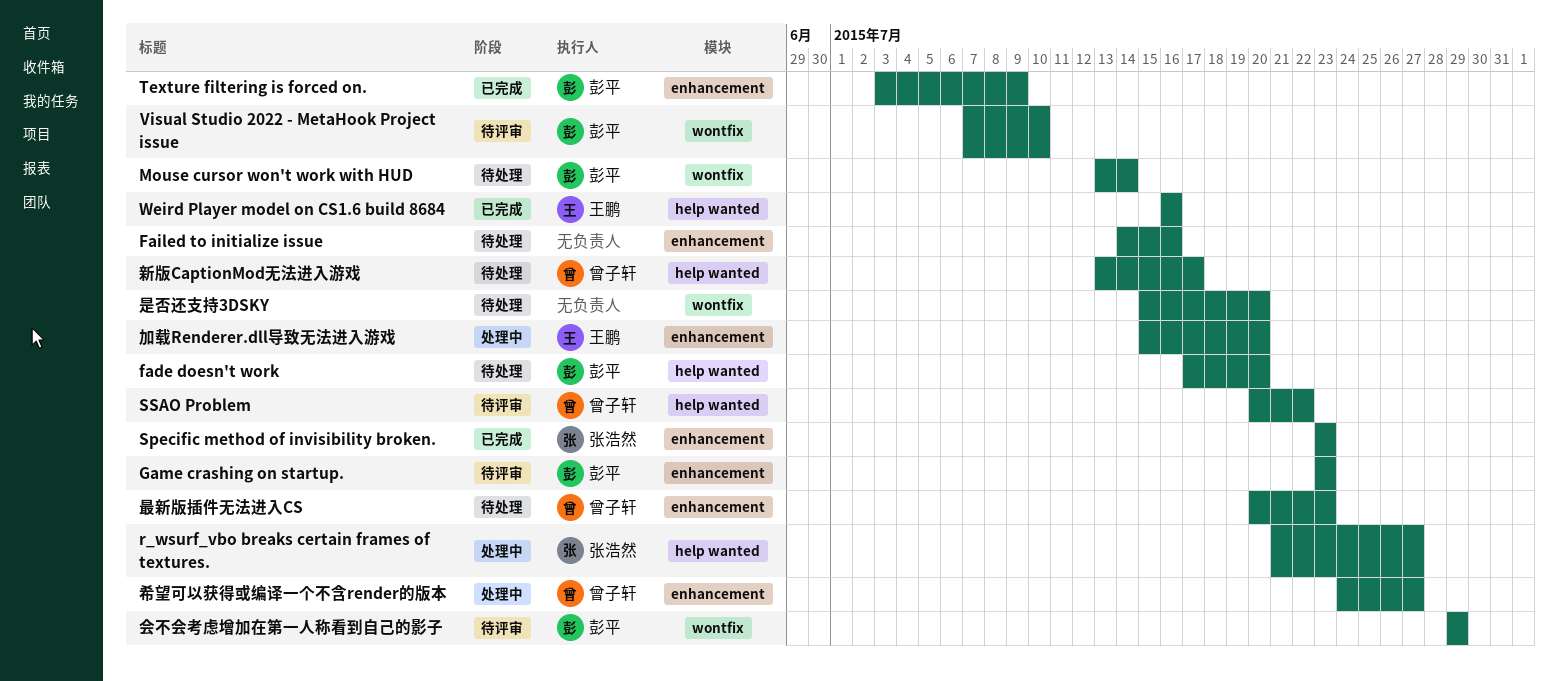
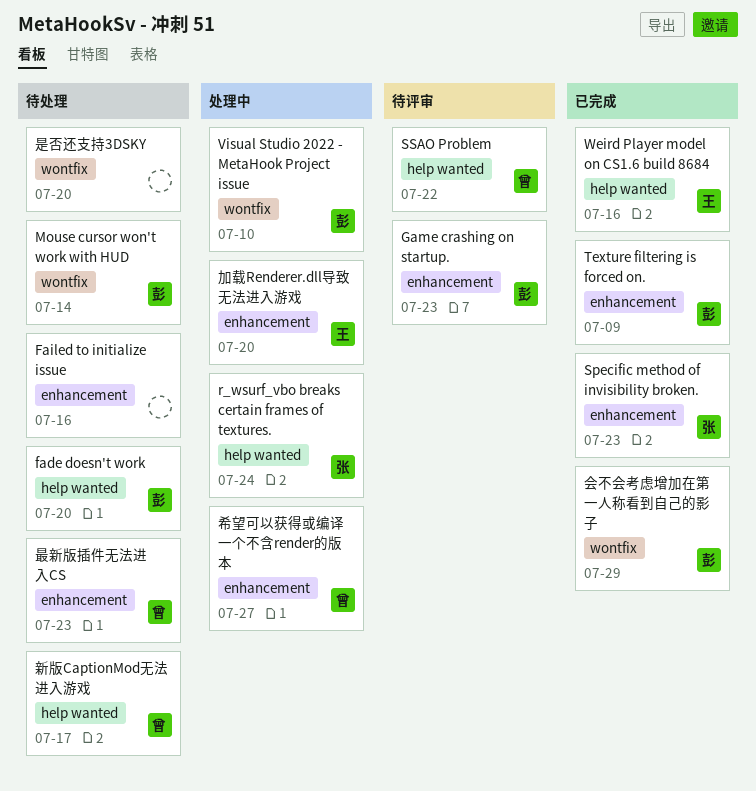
r_wsurf_vbo breaks certain frames of textures., due: Jul 27 -> Jul 24
Visual Studio 2022 - MetaHook Project issue, status: 待评审 -> 处理中
会不会考虑增加在第一人称看到自己的影子, status: 待评审 -> 已完成

